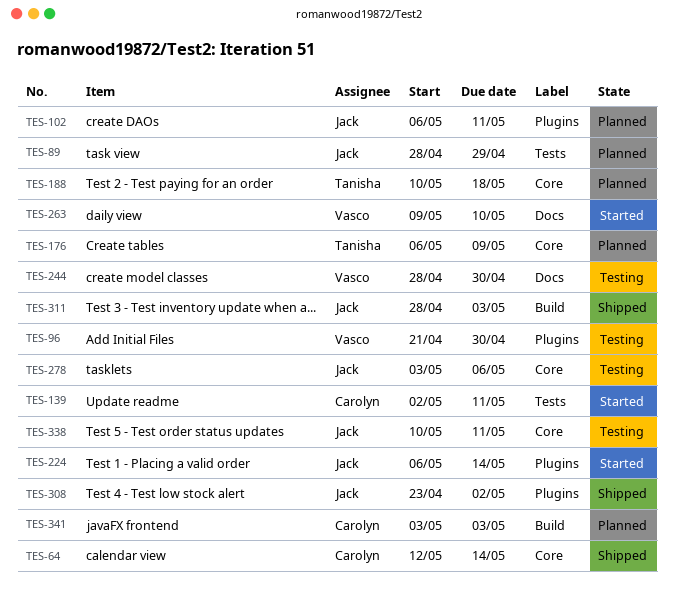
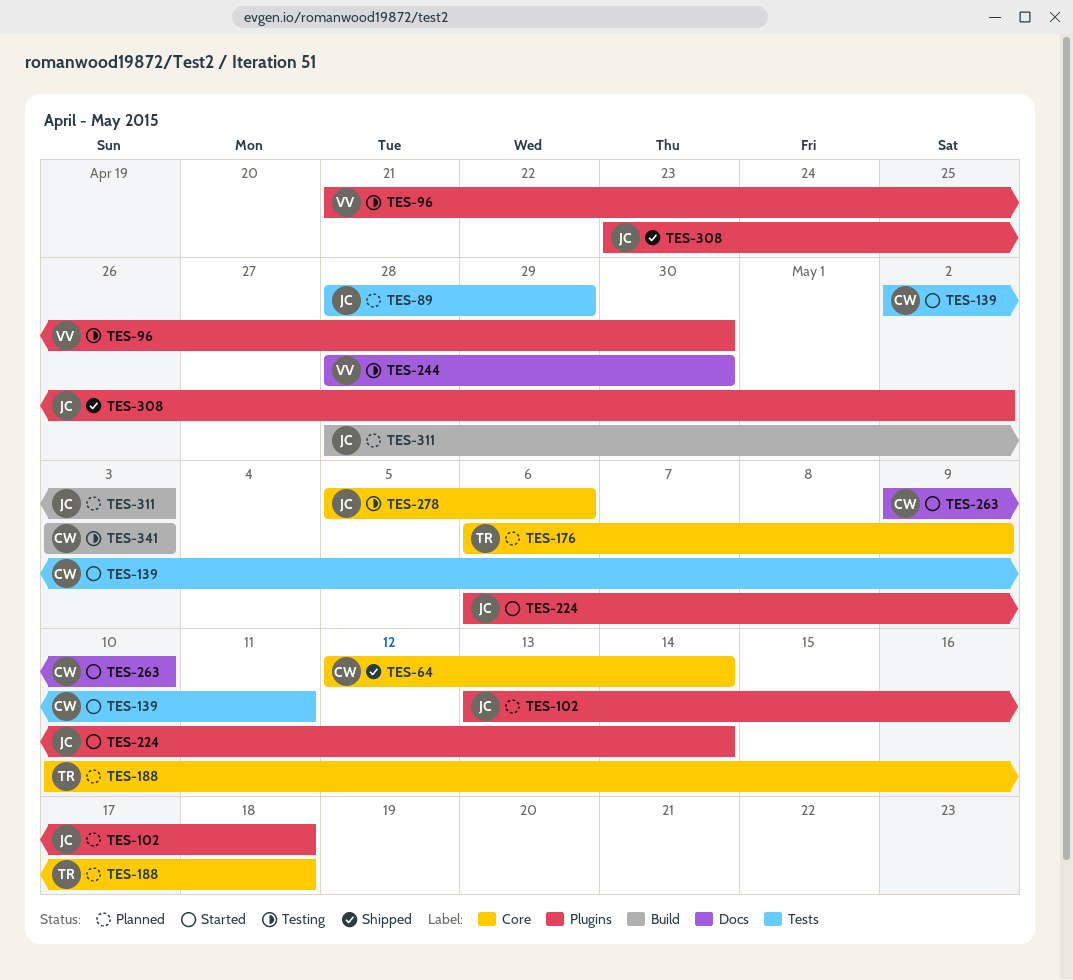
TES-102, start: May 6 -> May 13
TES-102, due: May 11 -> May 18
TES-263, owner: Vasco -> Carolyn
TES-278, start: May 3 -> May 5
TES-311, status: Shipped -> Planned
TES-338: present -> none
TES-341, status: Planned -> Testing

